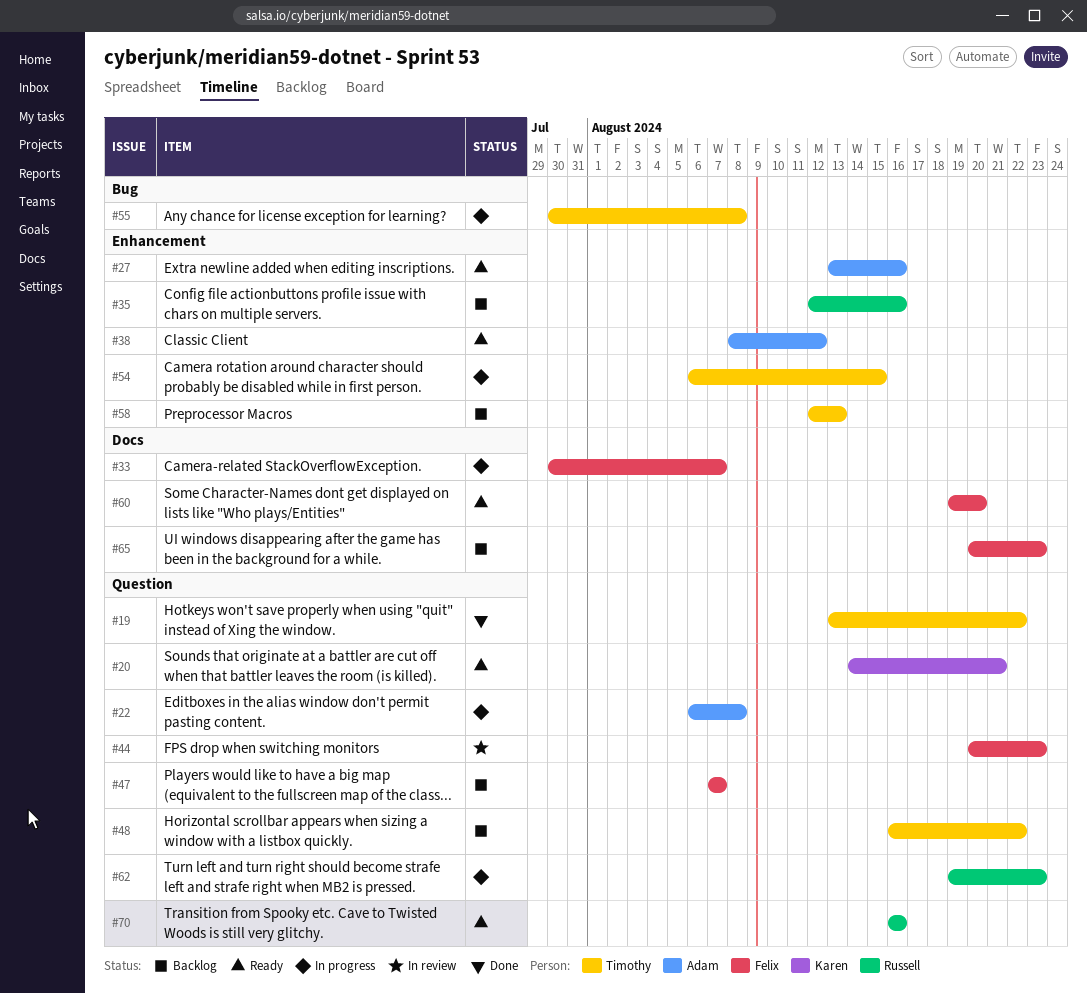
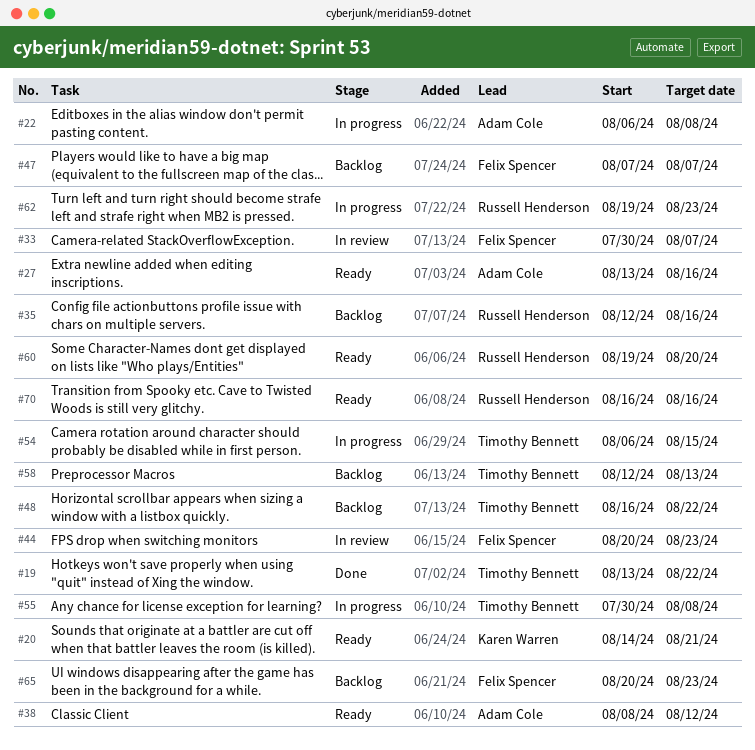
#33, status: In progress -> In review
#60, owner: Felix Spencer -> Russell Henderson

